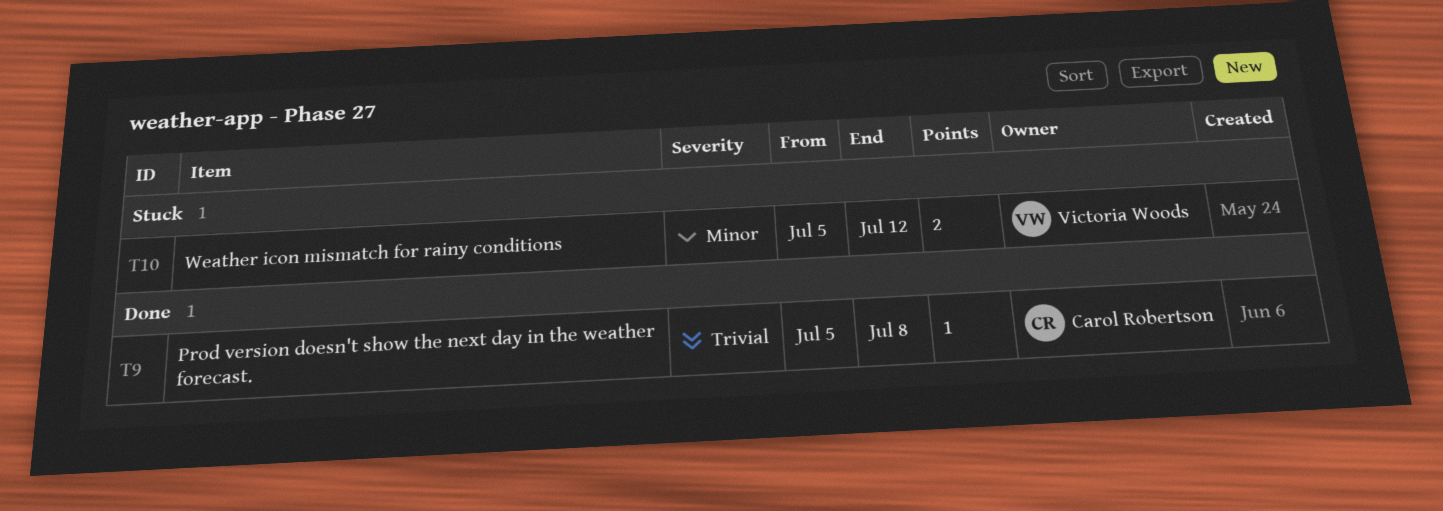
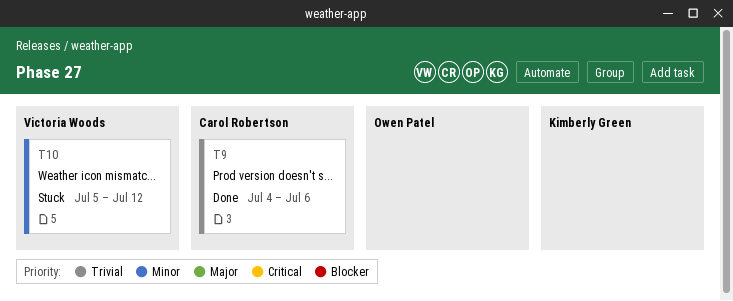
T9, start: Jul 5 -> Jul 4
T9, due: Jul 8 -> Jul 6

